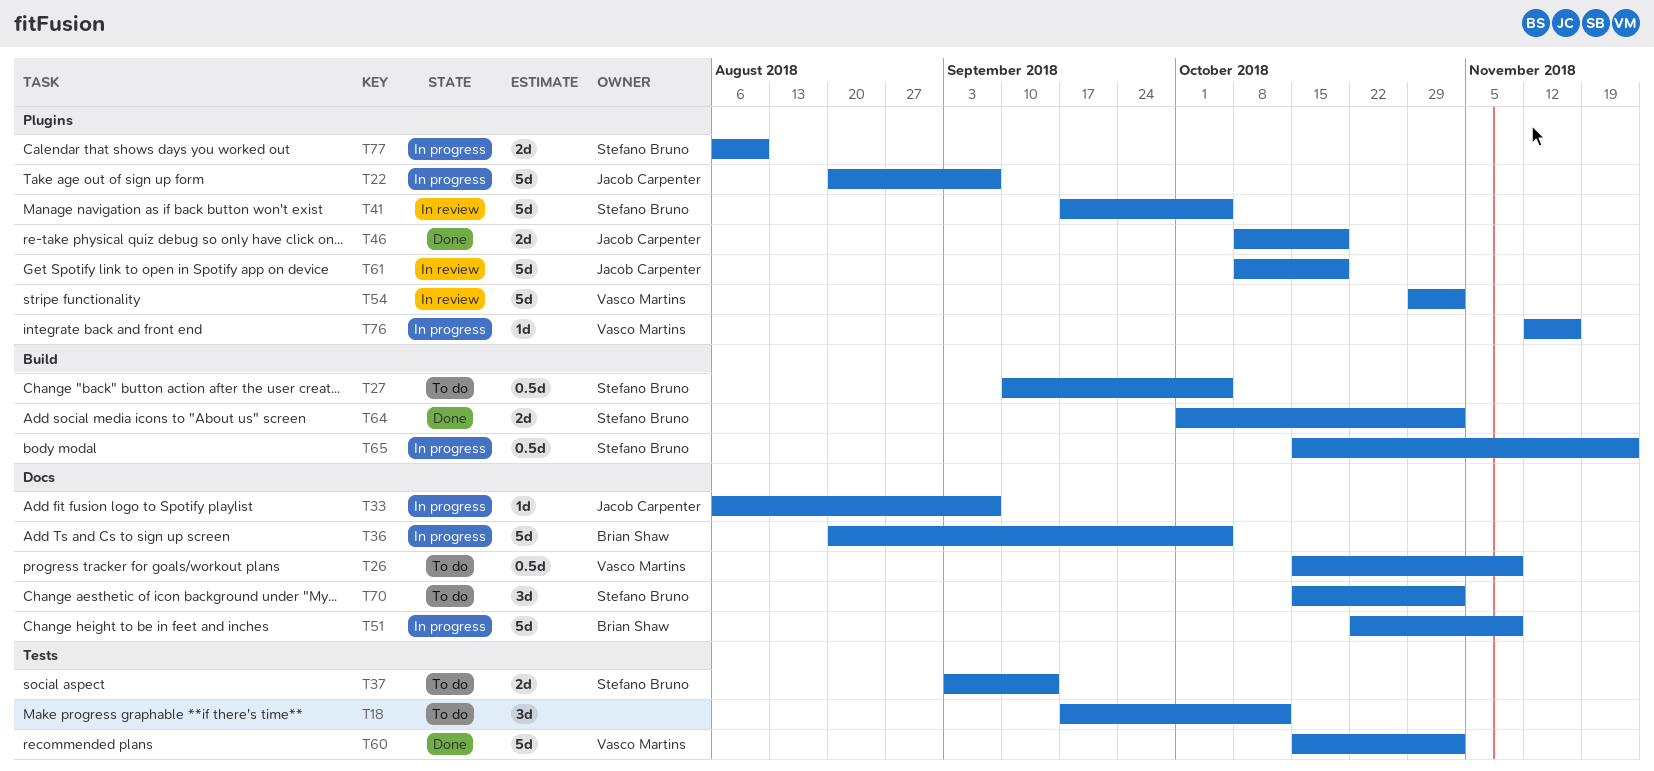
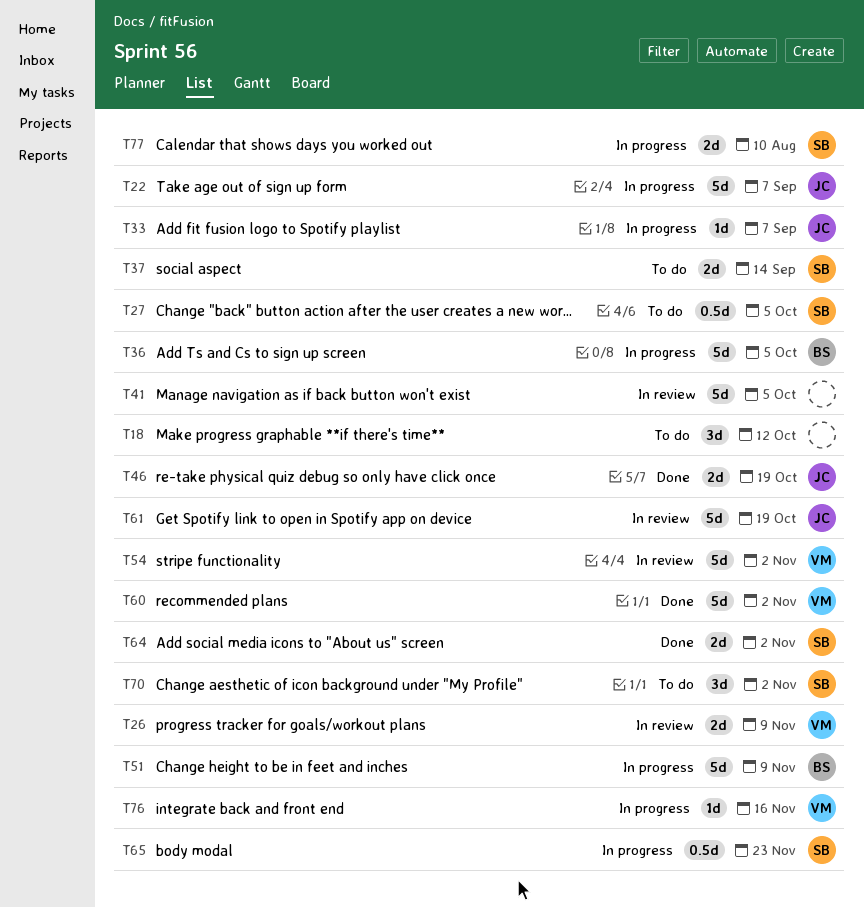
T26, status: To do -> In review
T26, estimate: 0.5d -> 2d
T41, owner: Stefano Bruno -> none

